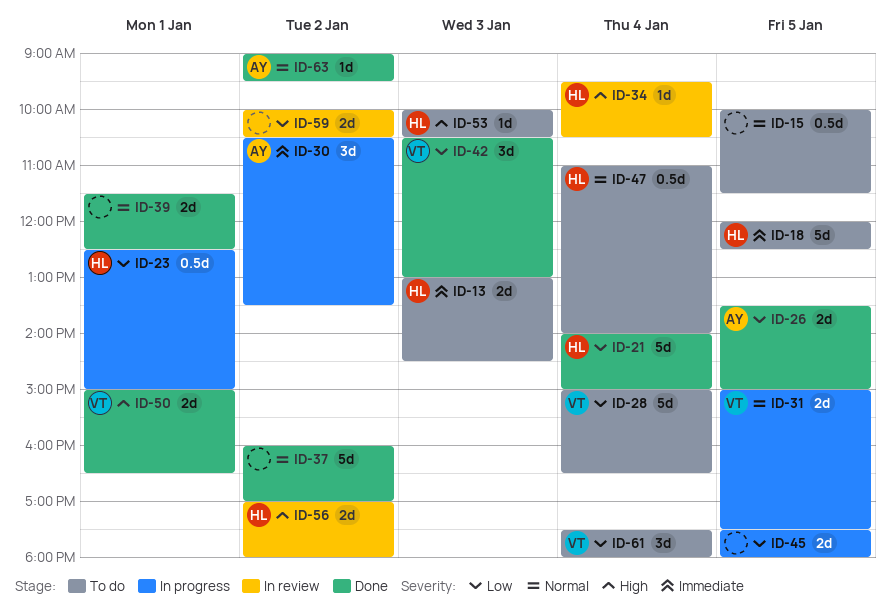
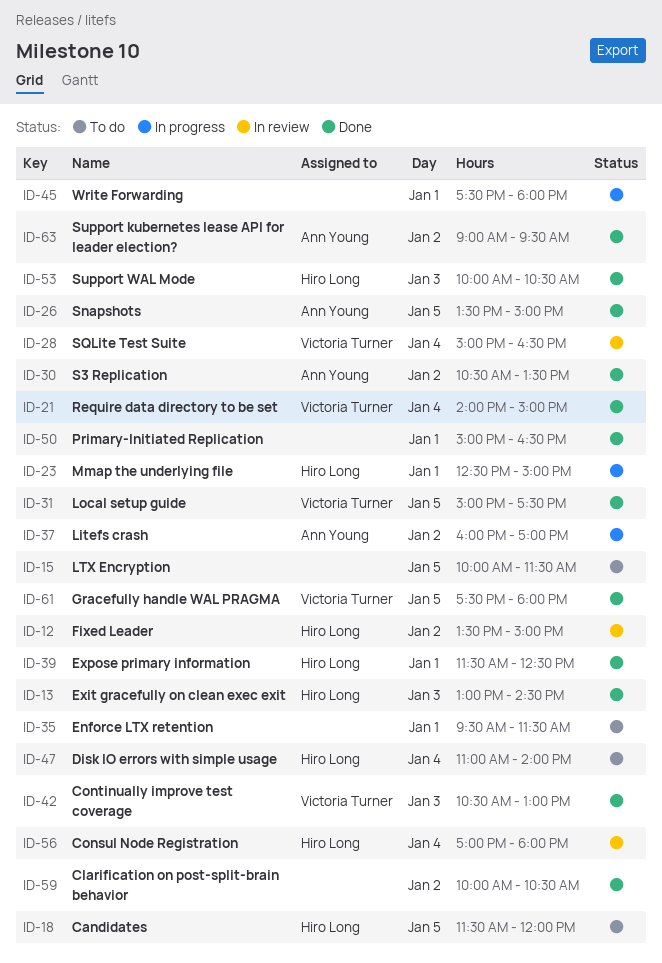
ID-12: none -> present
ID-13, status: To do -> Done
ID-18, begins: 12:00 -> 11:30
ID-18, ends: 12:30 -> 12:00
ID-21, owner: Hiro Long -> Victoria Turner
ID-28, status: To do -> In review
ID-30, status: In progress -> Done
ID-31, status: In progress -> Done
ID-34: present -> none
ID-35: none -> present
ID-37, status: Done -> In progress
ID-37, owner: none -> Ann Young
ID-39, owner: none -> Hiro Long
ID-45, day: Jan 5 -> Jan 1
ID-50, owner: Victoria Turner -> none
ID-53, status: To do -> Done
ID-56, day: Jan 2 -> Jan 4
ID-59, status: In review -> Done
ID-61, status: To do -> Done
ID-61, day: Jan 4 -> Jan 5

